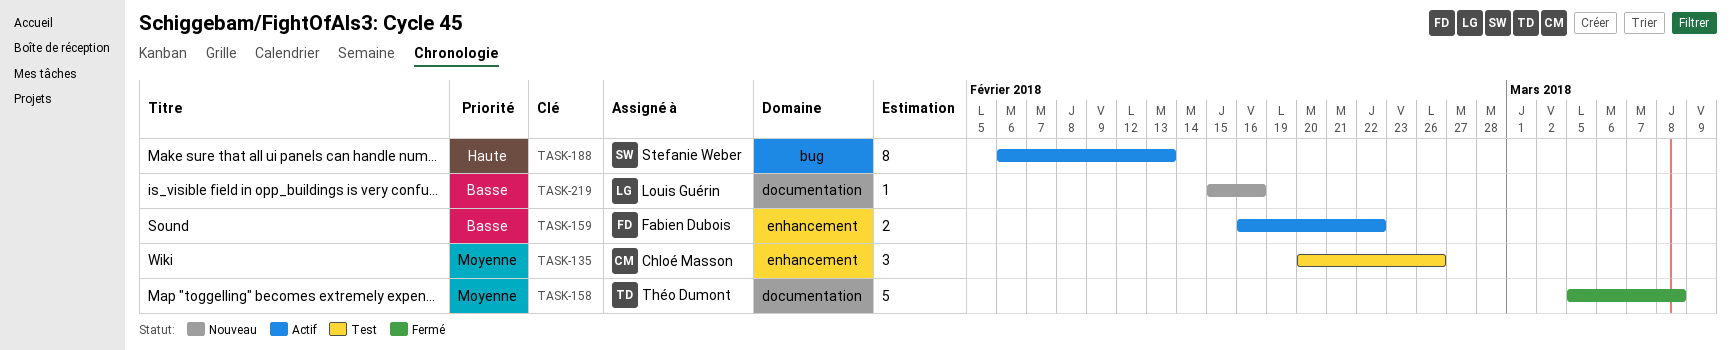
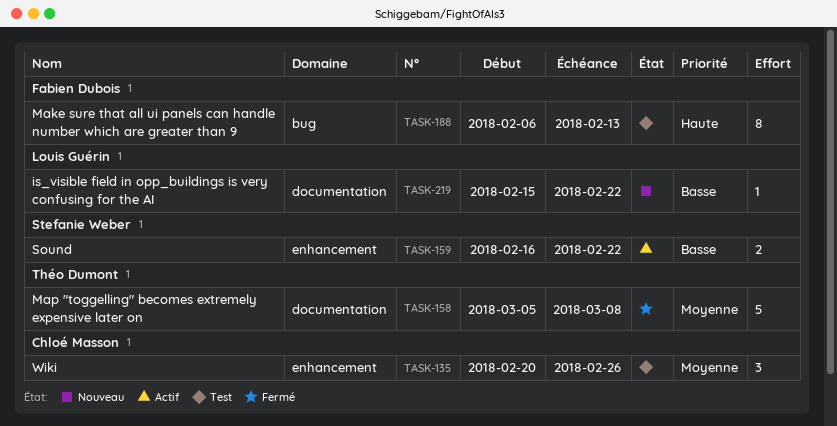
TASK-159, owner: Fabien Dubois -> Stefanie Weber
TASK-188, status: Actif -> Test
TASK-188, owner: Stefanie Weber -> Fabien Dubois
TASK-219, due: Feb 16 -> Feb 22

